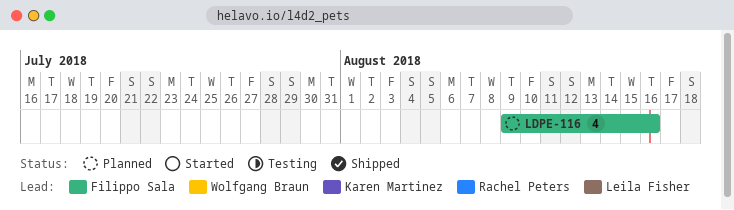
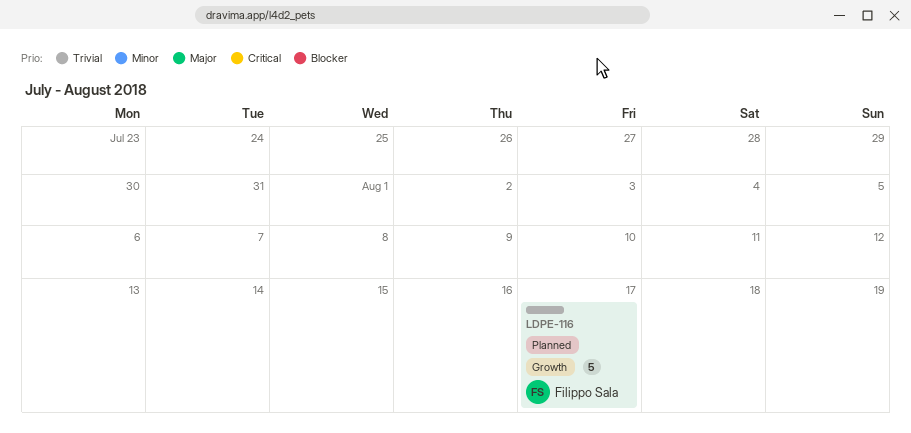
LDPE-116, estimate: 4 -> 5
LDPE-116, due: Aug 16 -> Aug 17

